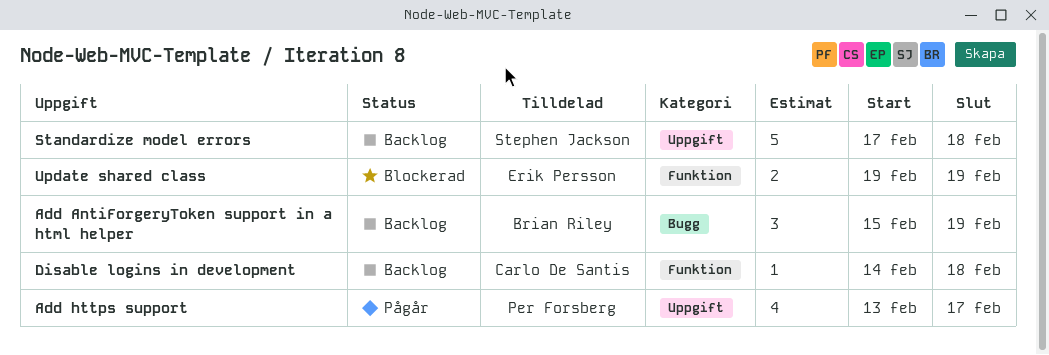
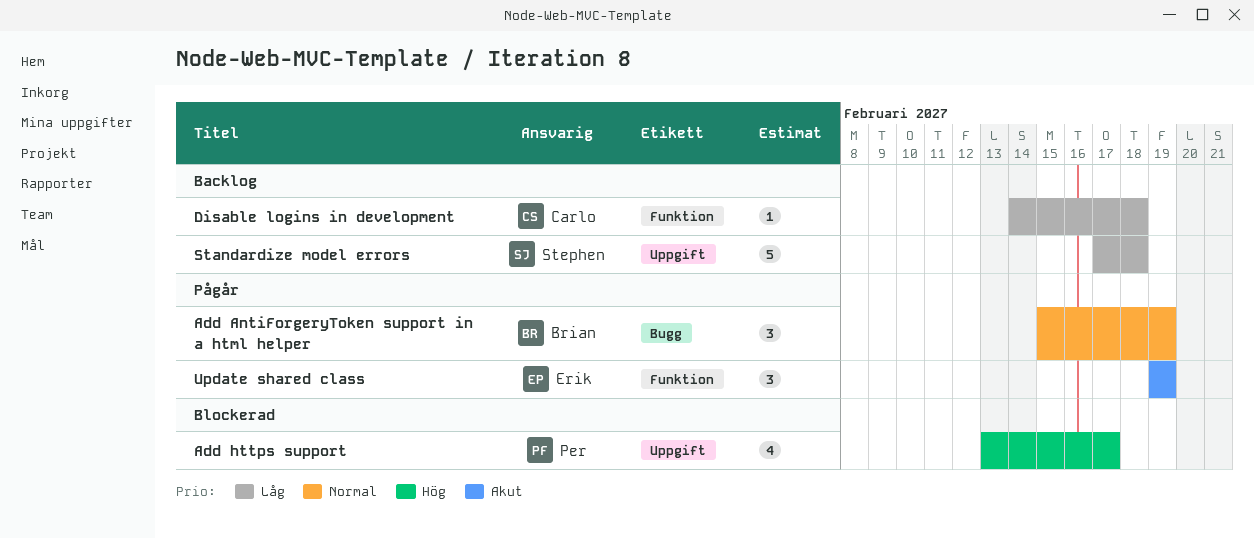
Add AntiForgeryToken support in a html helper, status: Backlog -> Pågår
Add https support, status: Pågår -> Blockerad
Update shared class, status: Blockerad -> Pågår
Update shared class, estimate: 2 -> 3

